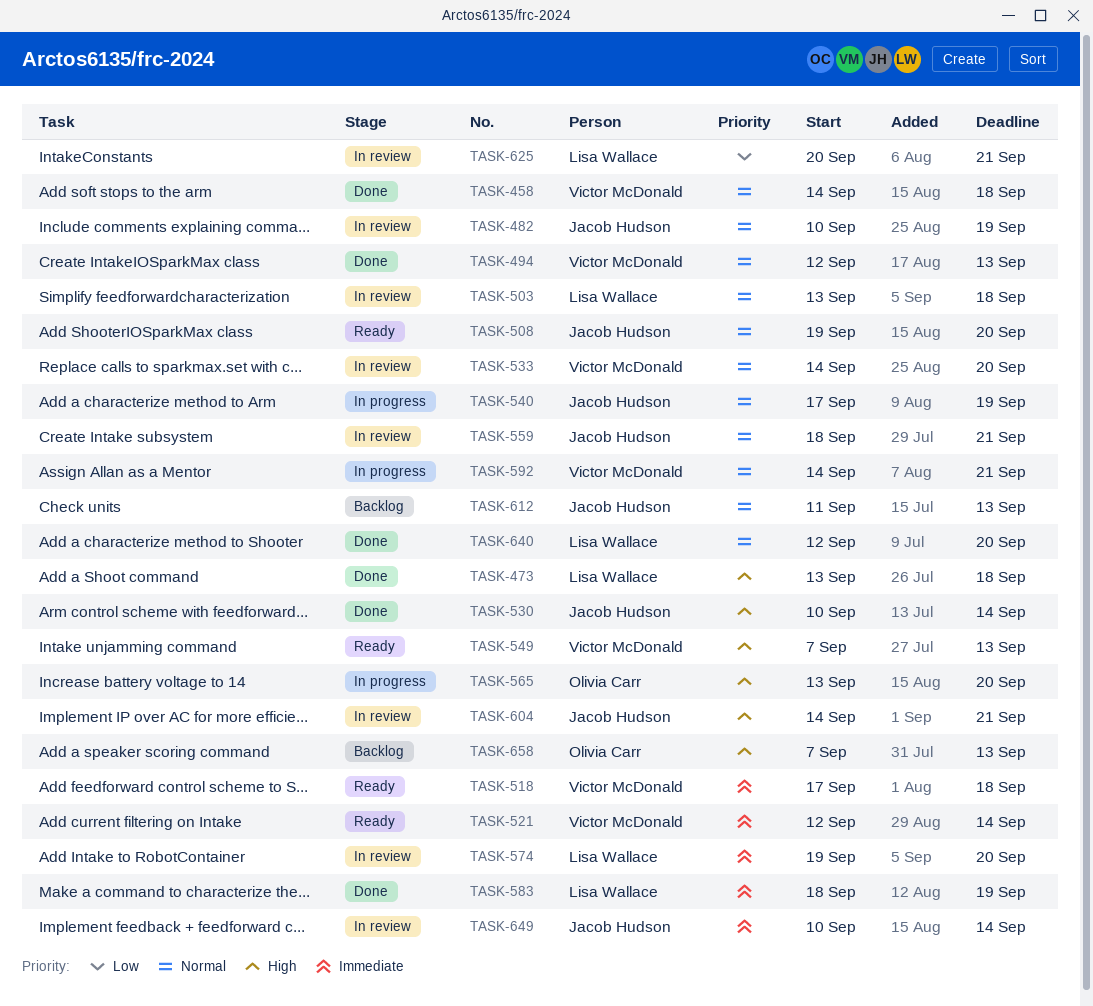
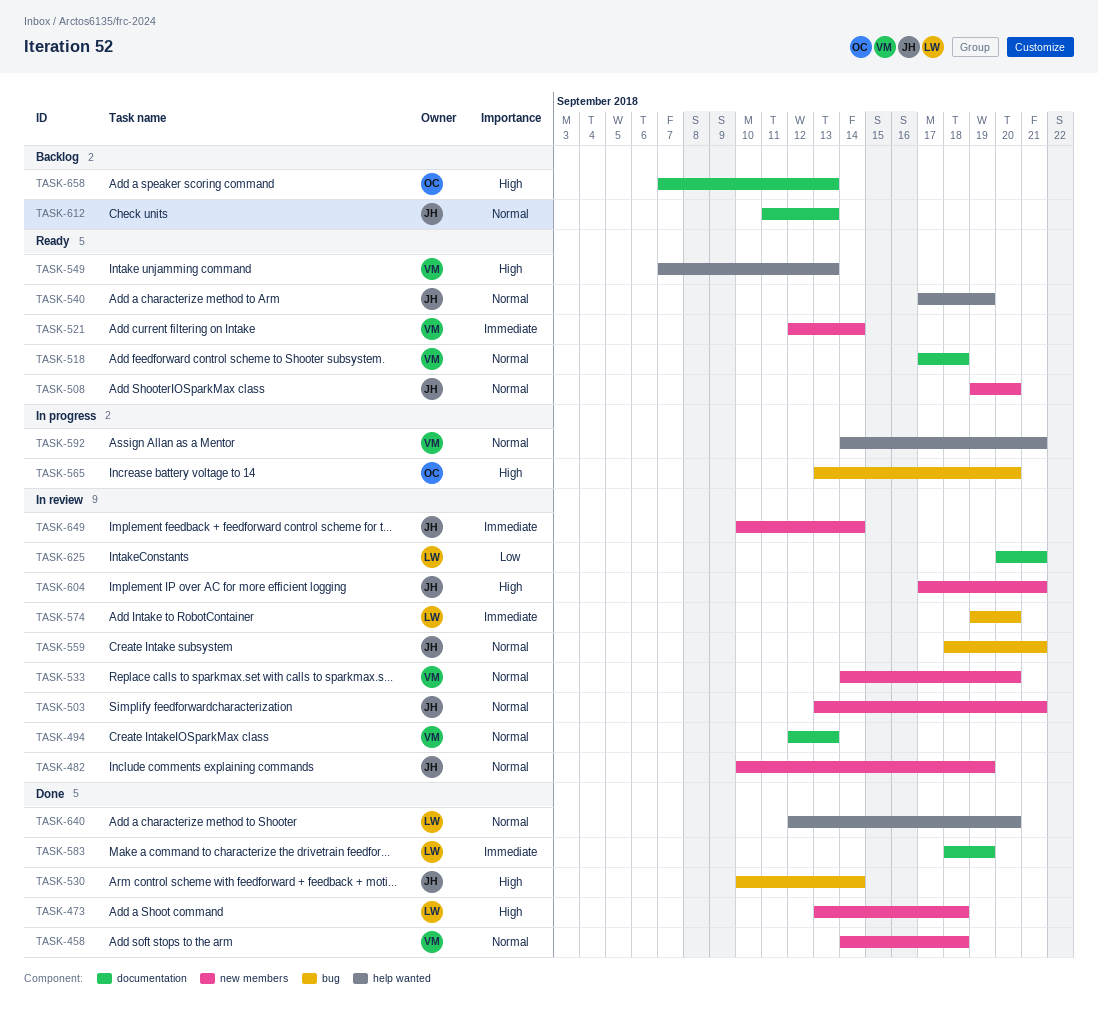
TASK-494, status: Done -> In review
TASK-503, owner: Lisa Wallace -> Jacob Hudson
TASK-503, due: Sep 18 -> Sep 21
TASK-518, priority: Immediate -> Normal
TASK-540, status: In progress -> Ready
TASK-604, start: Sep 14 -> Sep 17

